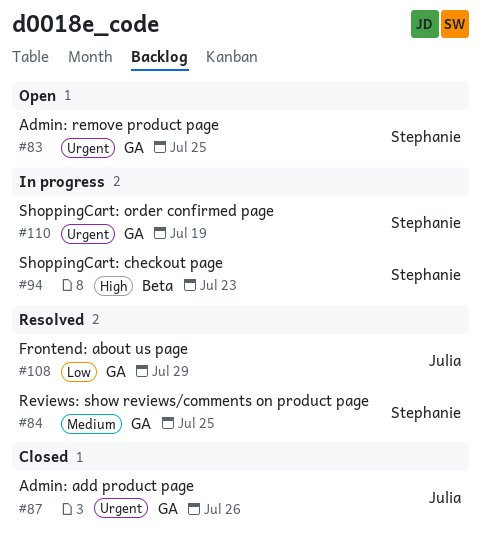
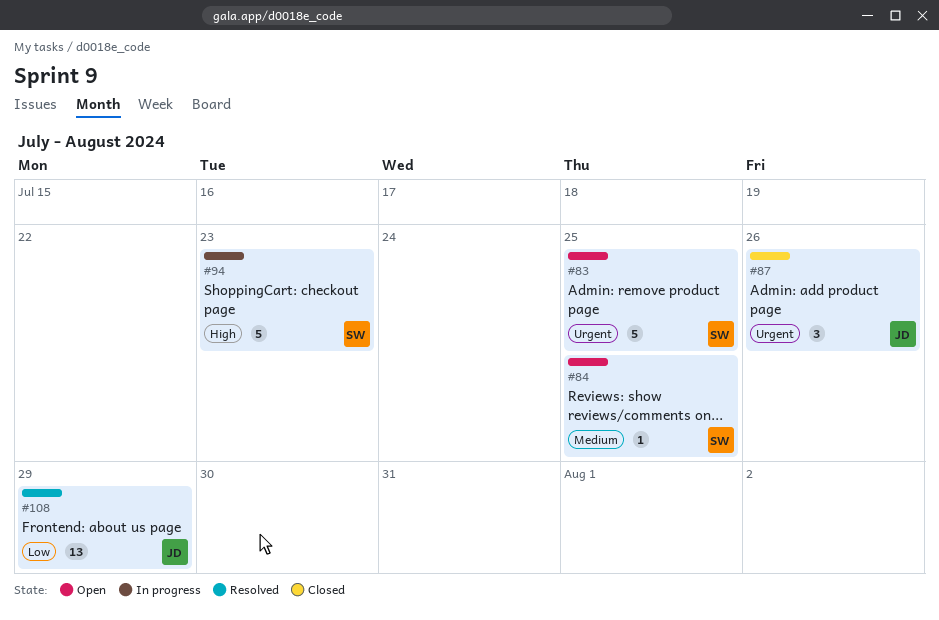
#84, status: Resolved -> Open
#110: present -> none

